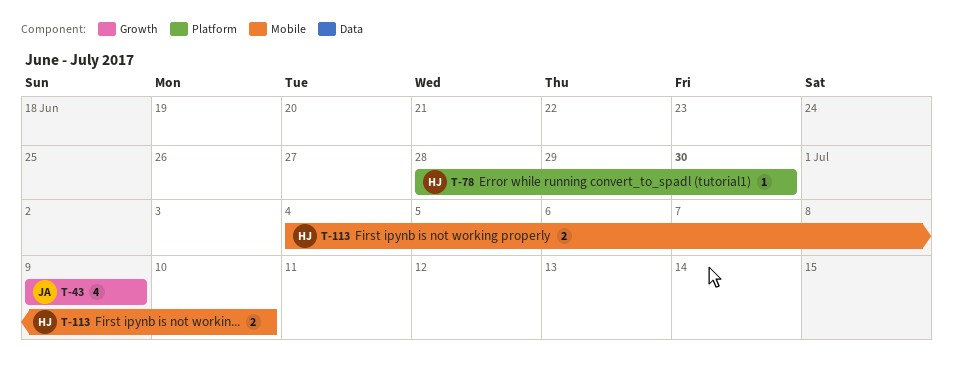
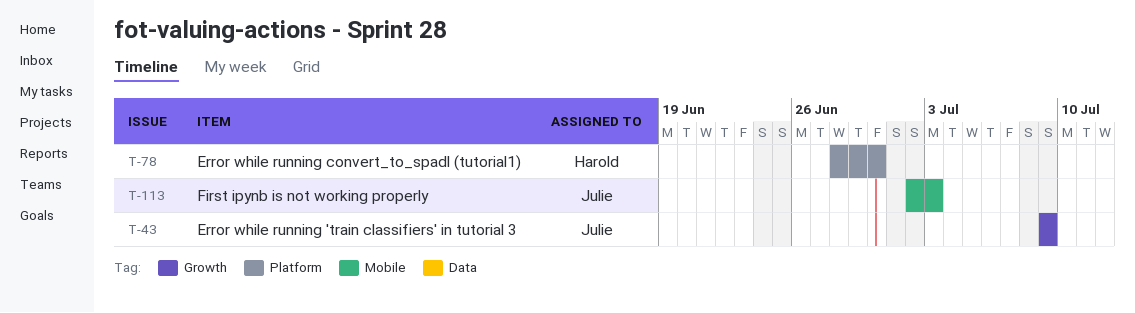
T-113, owner: Harold -> Julie
T-113, start: Jul 4 -> Jul 2
T-113, due: Jul 10 -> Jul 3

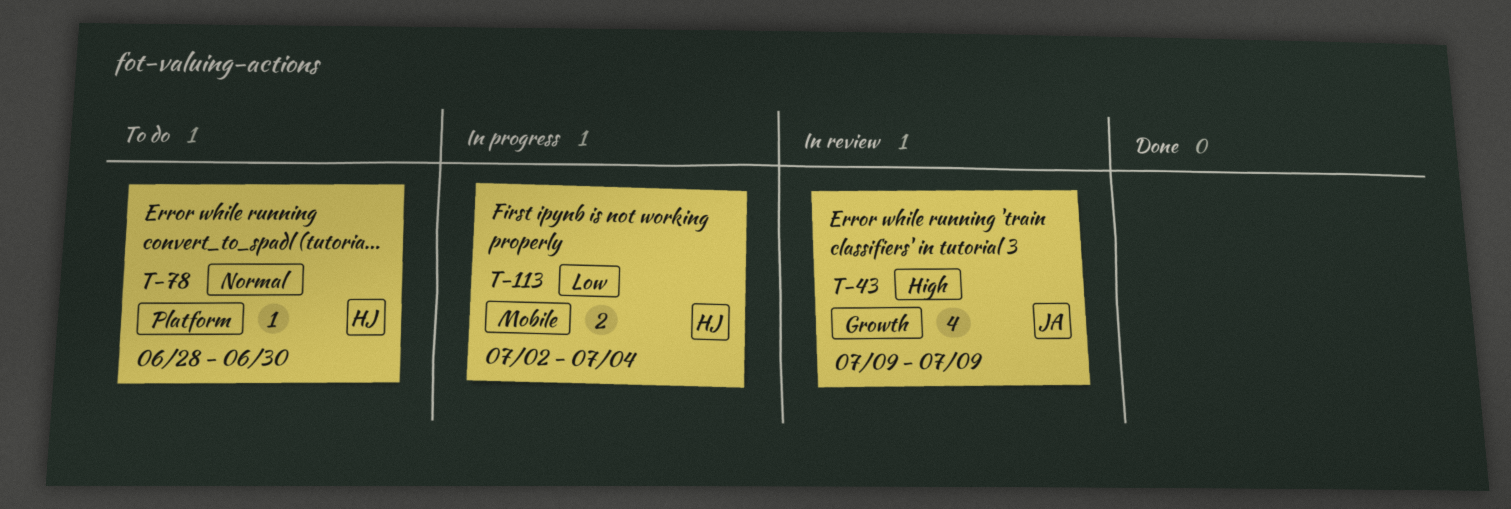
T-113, owner: Julie -> Harold
T-113, due: Jul 3 -> Jul 4

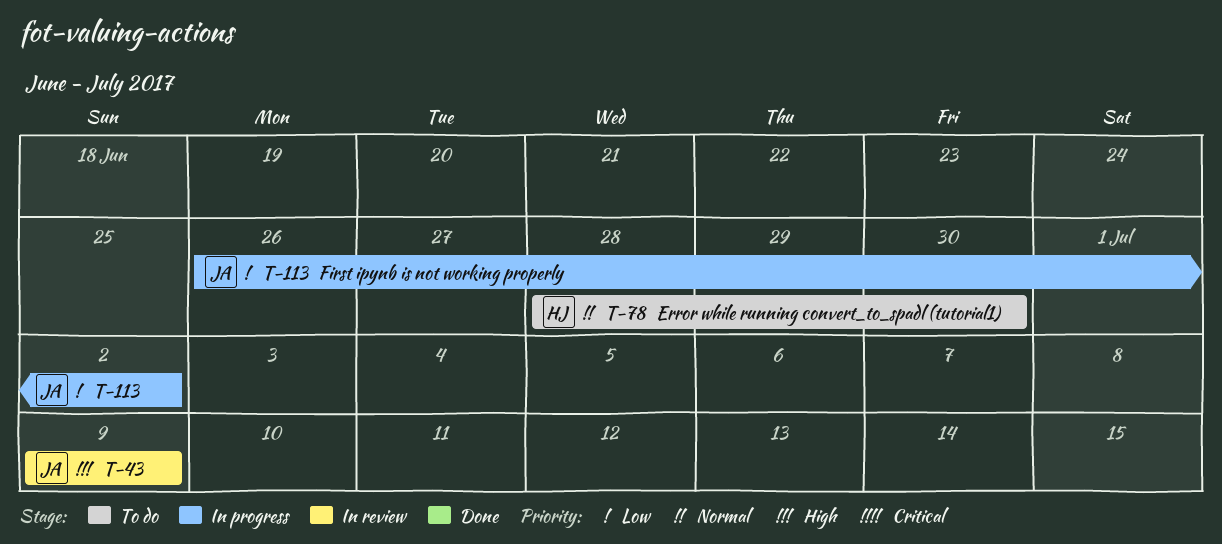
T-113, owner: HJ -> JA
T-113, start: Jul 2 -> Jun 26
T-113, due: Jul 4 -> Jul 2

